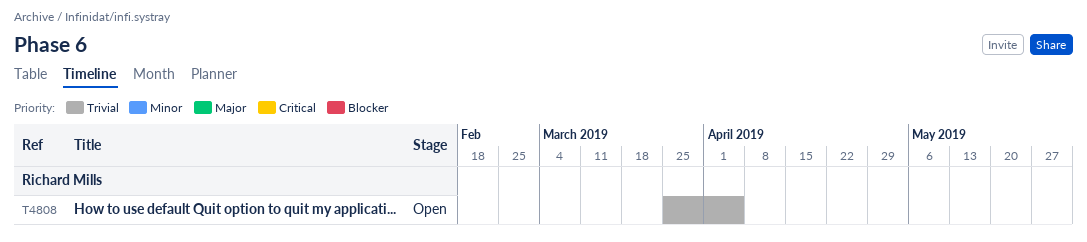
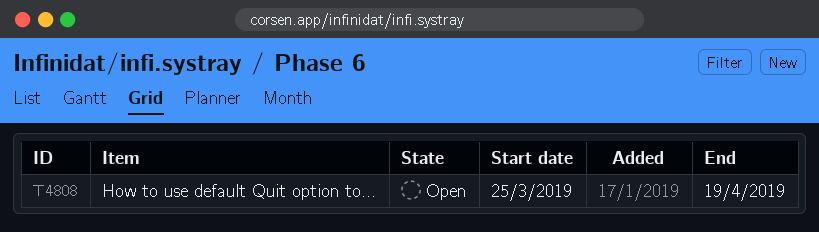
T4808, due: Apr 5 -> Apr 19

